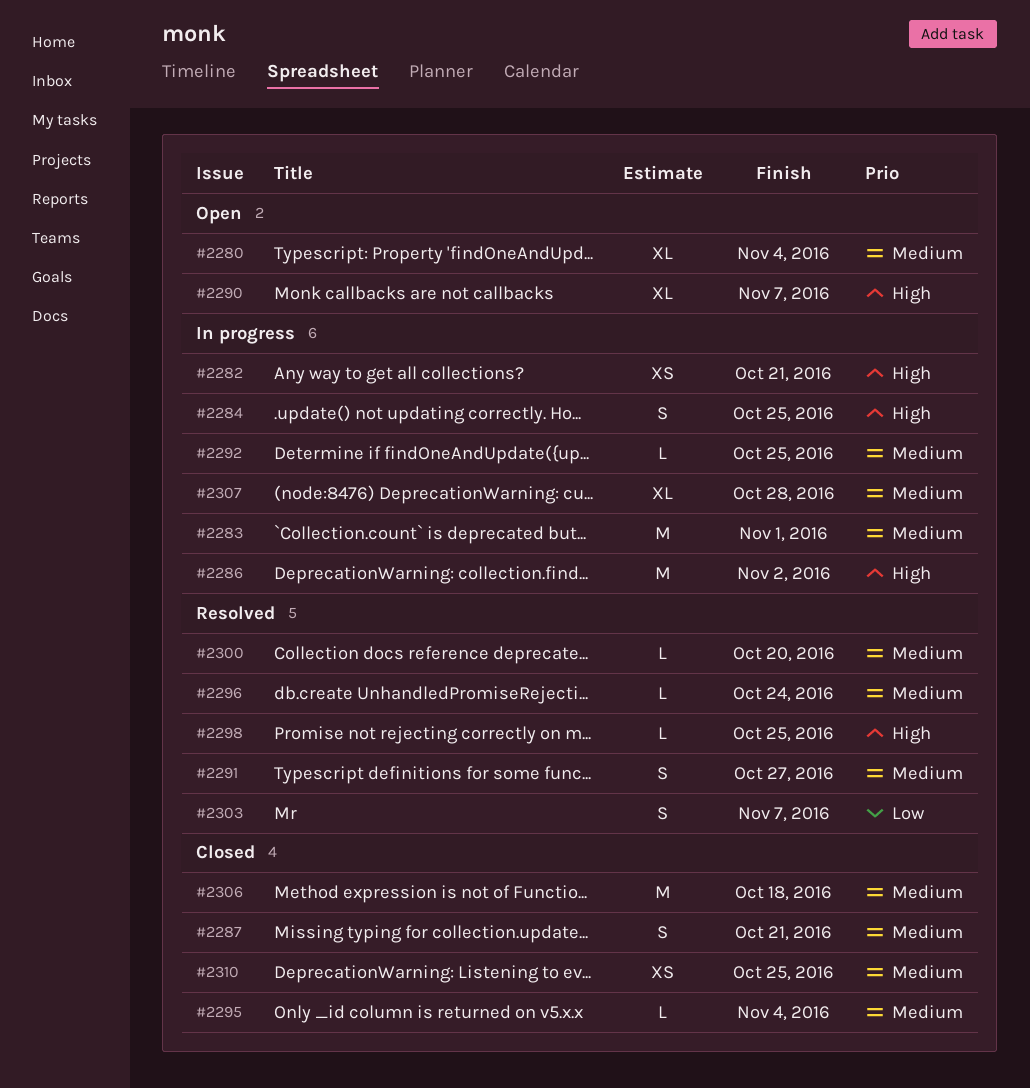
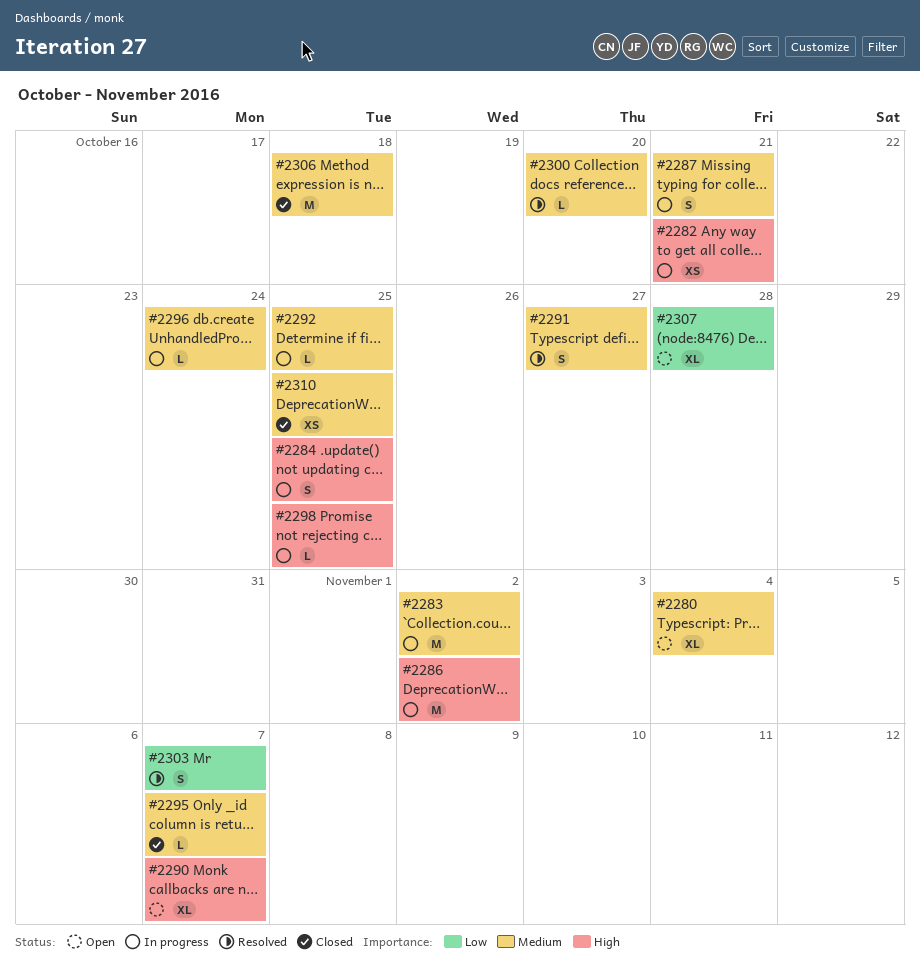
#2283, due: Nov 1 -> Nov 2
#2287, status: Closed -> In progress
#2295, due: Nov 4 -> Nov 7
#2296, status: Resolved -> In progress
#2298, status: Resolved -> In progress
#2307, status: In progress -> Open
#2307, priority: Medium -> Low

